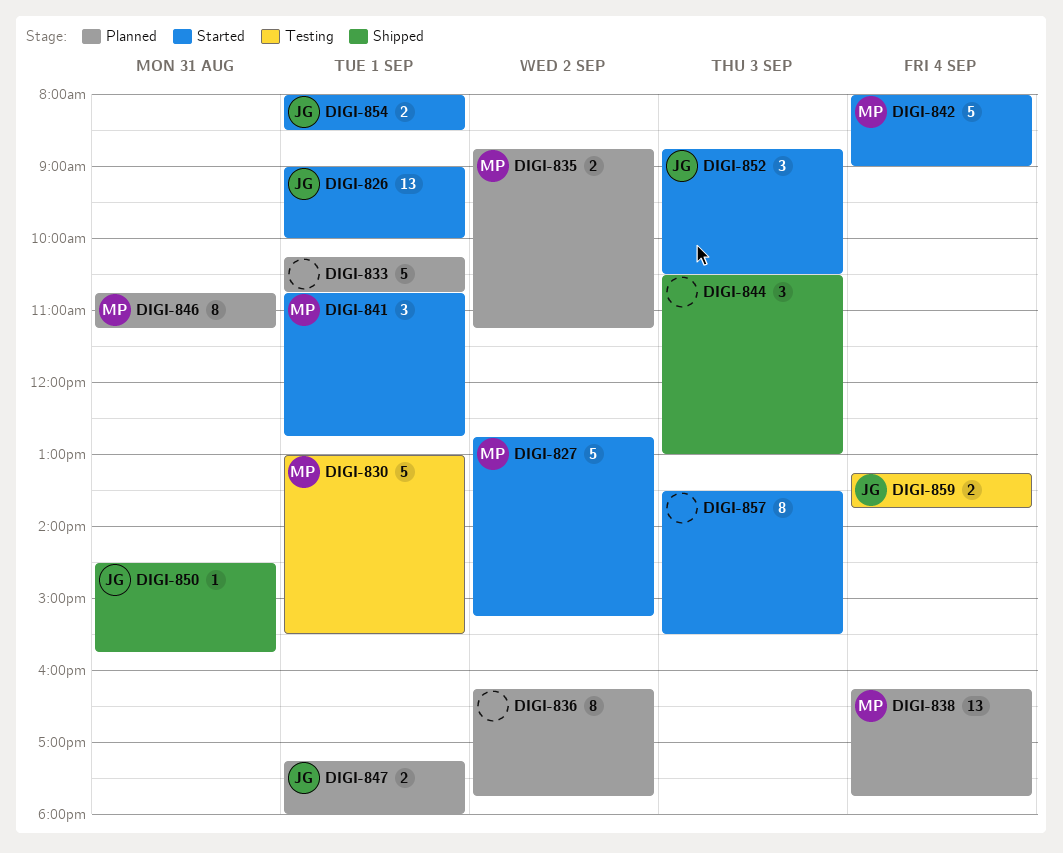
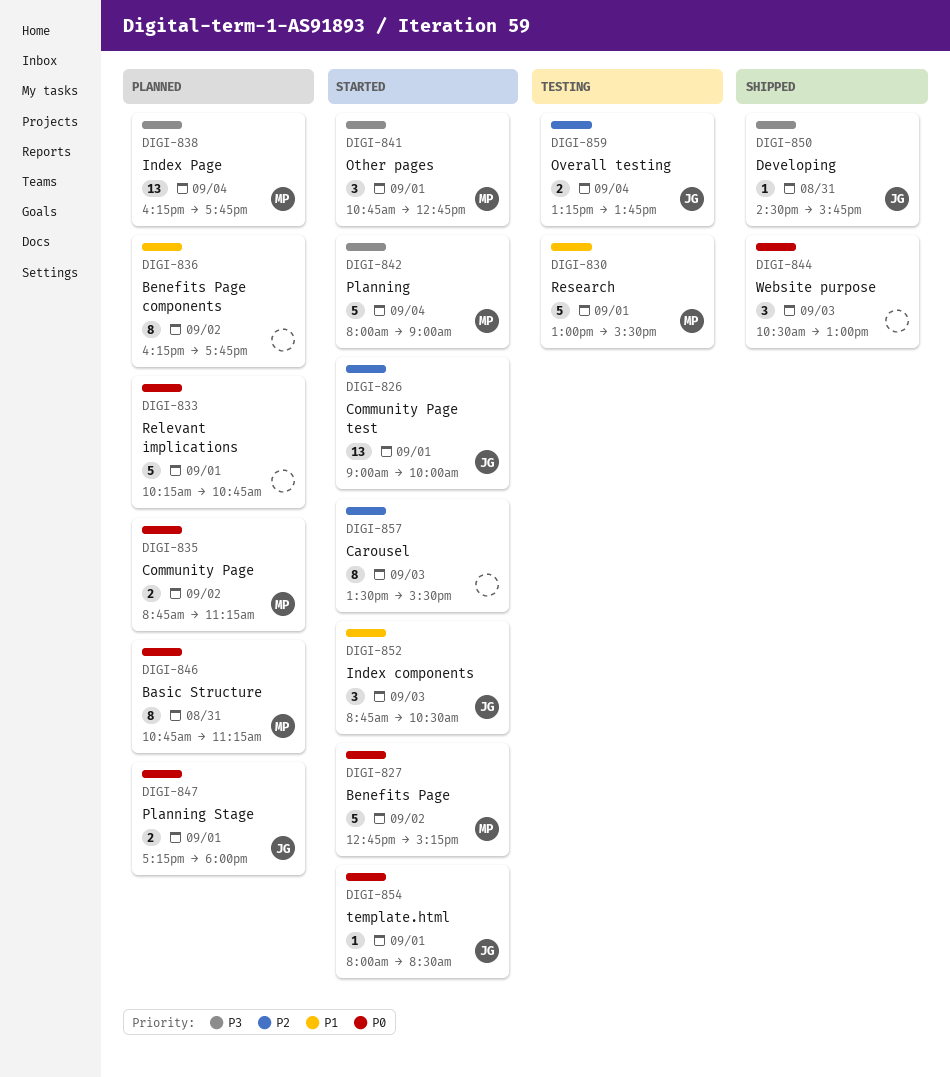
DIGI-854, estimate: 2 -> 1

